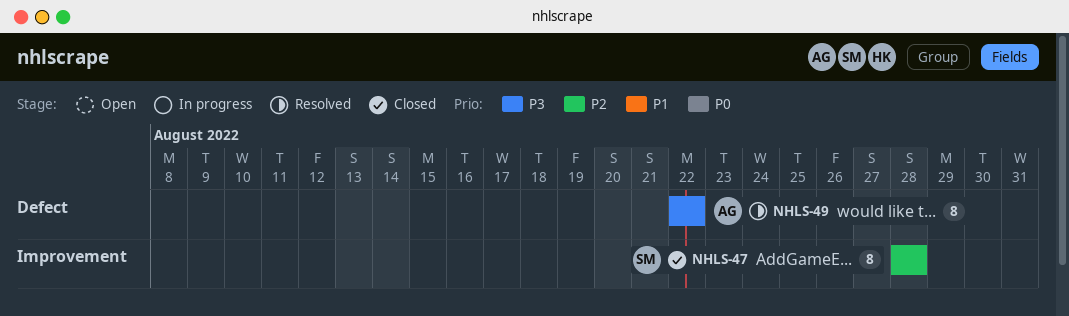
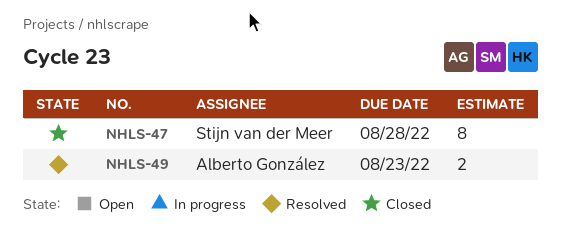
NHLS-49, estimate: 8 -> 2
NHLS-49, due: Aug 22 -> Aug 23

